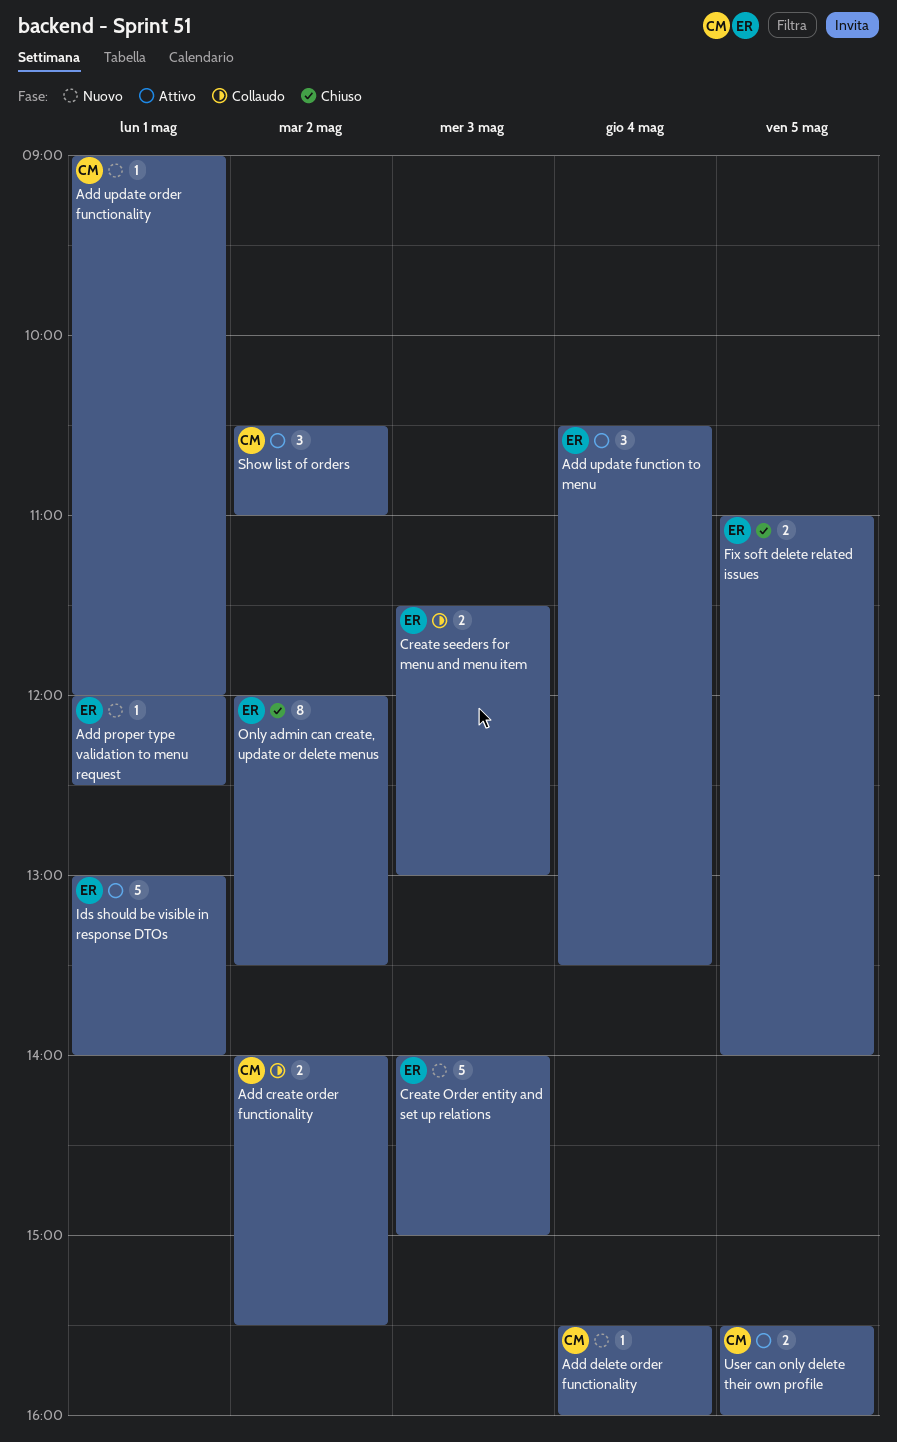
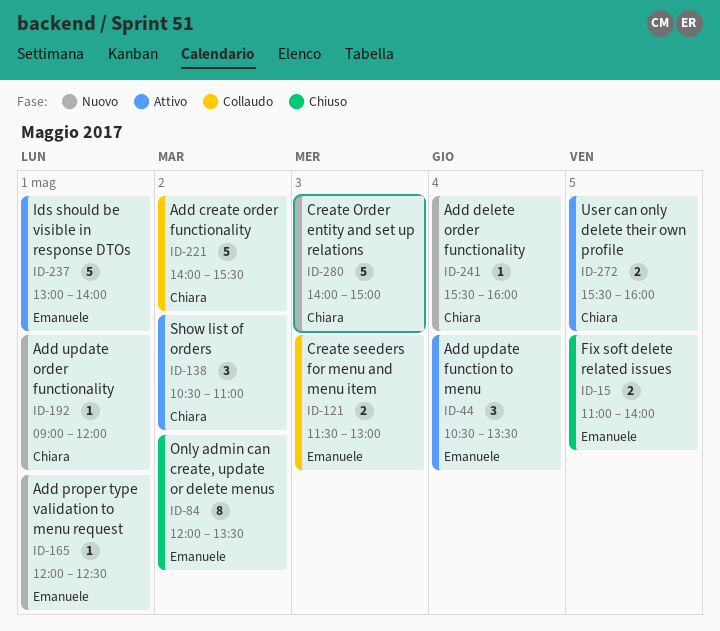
Add create order functionality, estimate: 2 -> 5
Create Order entity and set up relations, owner: Emanuele -> Chiara

